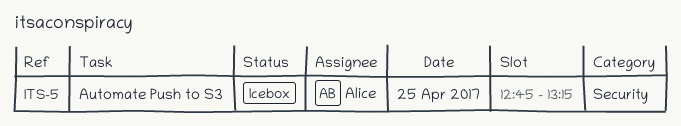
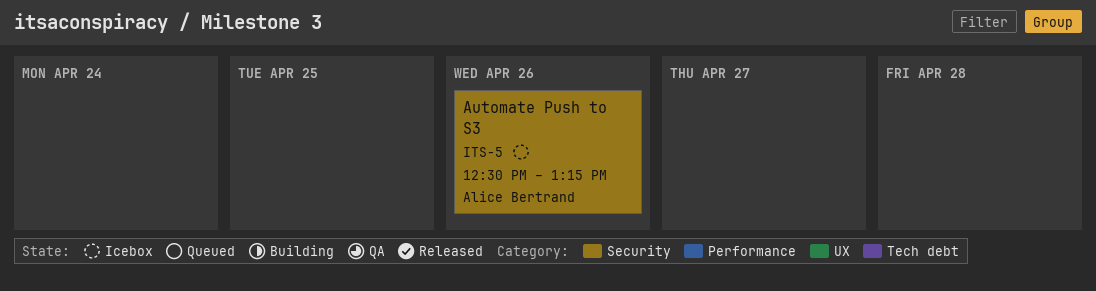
ITS-5, day: Apr 25 -> Apr 26
ITS-5, begins: 12:45 -> 12:30

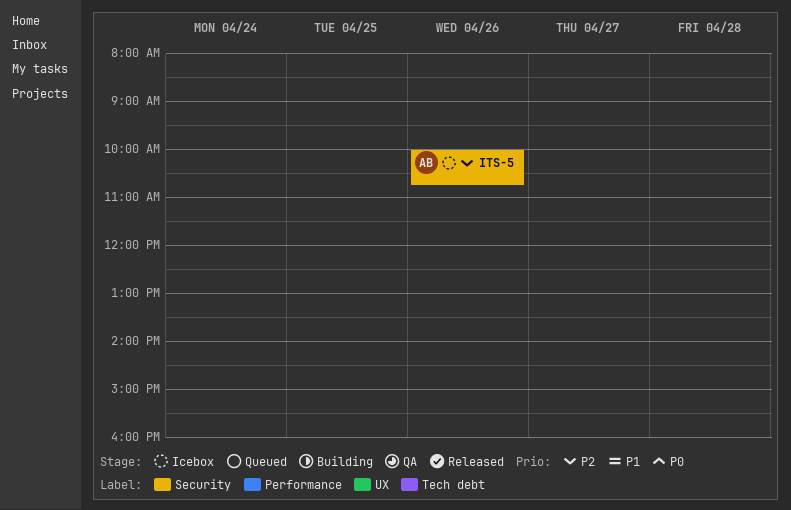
ITS-5, begins: 12:30 -> 10:00
ITS-5, ends: 13:15 -> 10:45

